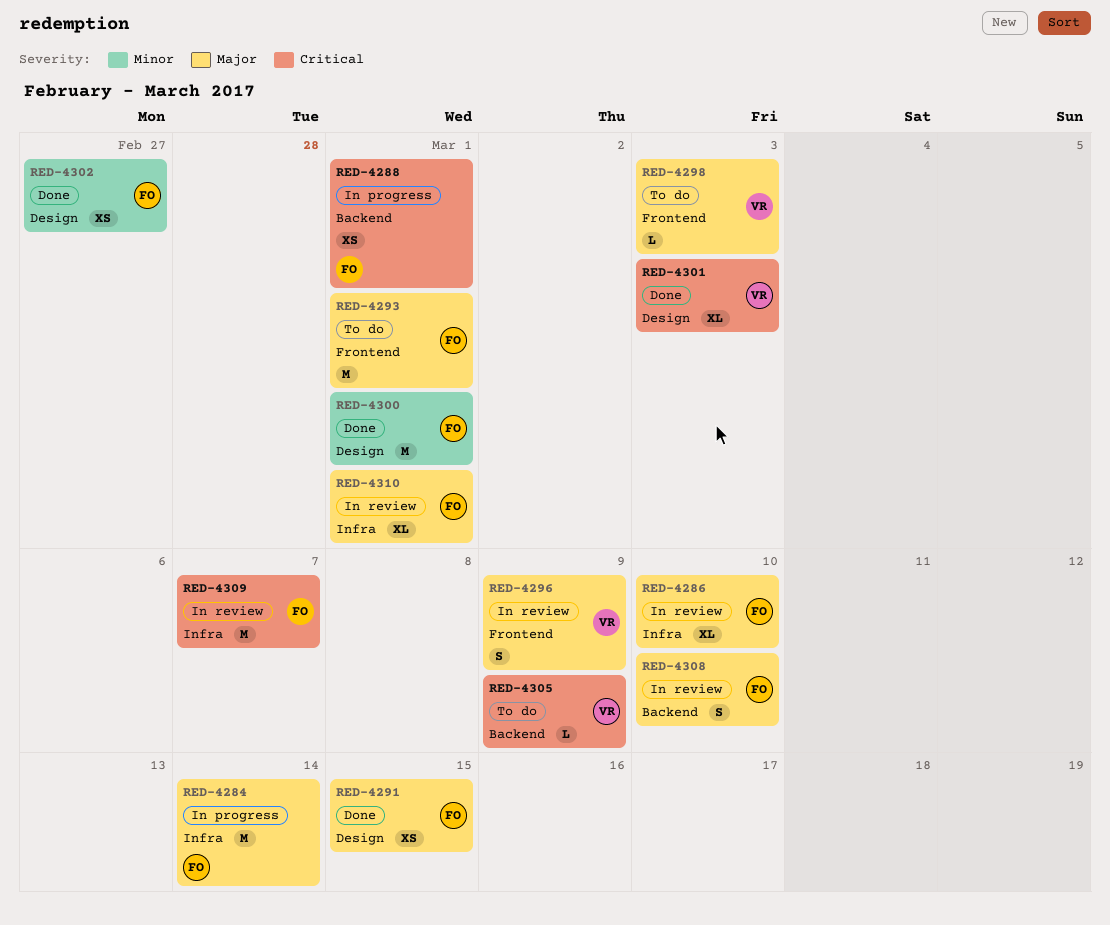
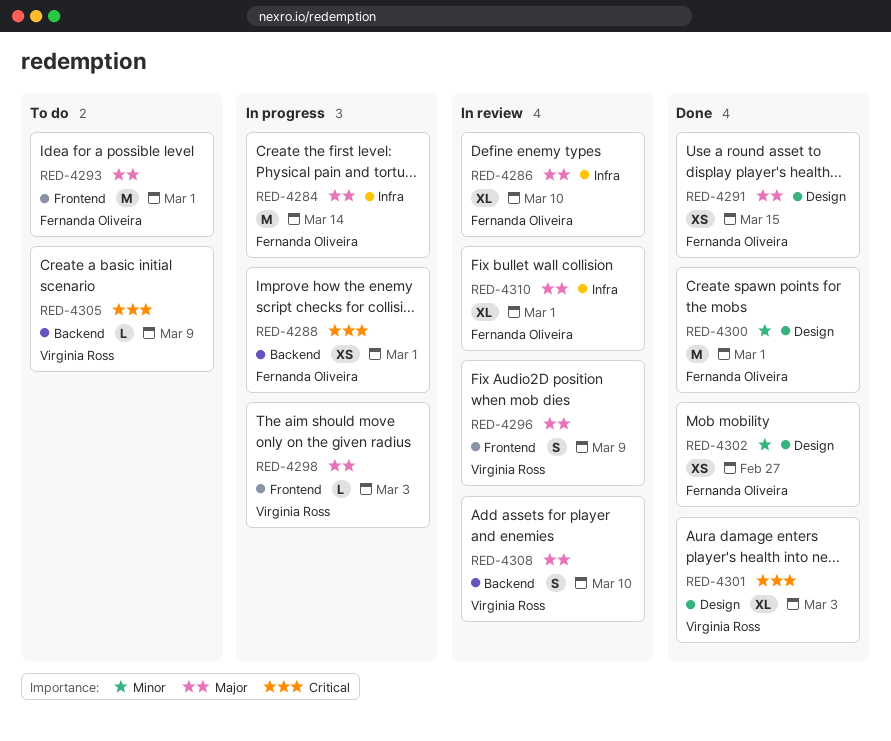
RED-4298, status: To do -> In progress
RED-4308, owner: Fernanda Oliveira -> Virginia Ross
RED-4309: present -> none

